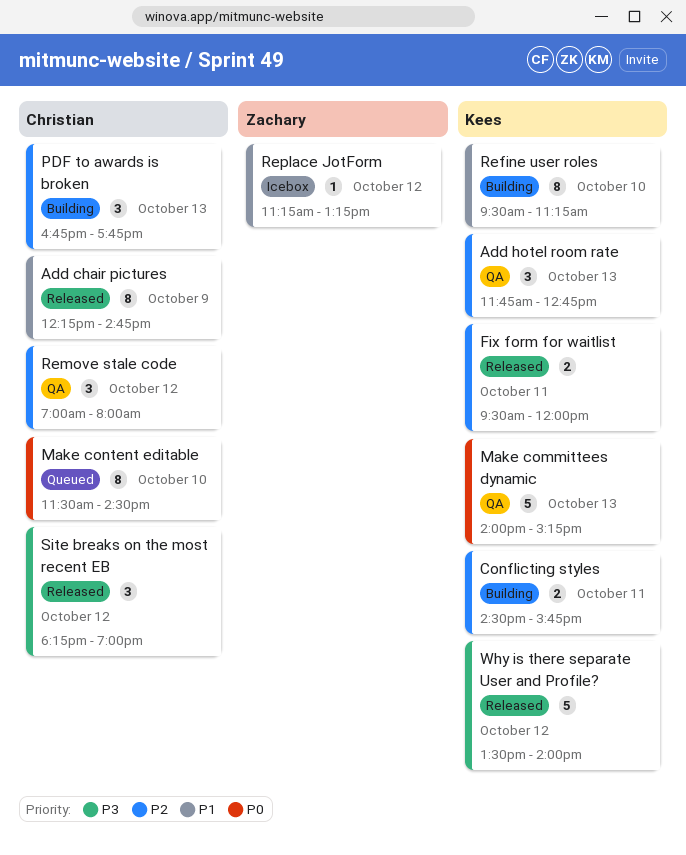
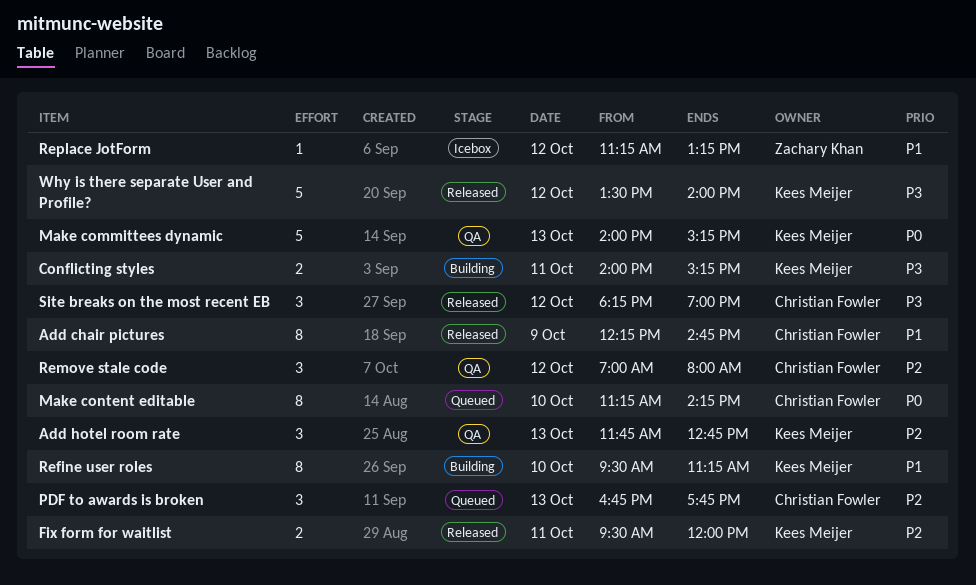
Conflicting styles, priority: P2 -> P3
Conflicting styles, begins: 14:30 -> 14:00
Conflicting styles, ends: 15:45 -> 15:15
Make content editable, begins: 11:30 -> 11:15
Make content editable, ends: 14:30 -> 14:15
PDF to awards is broken, status: Building -> Queued

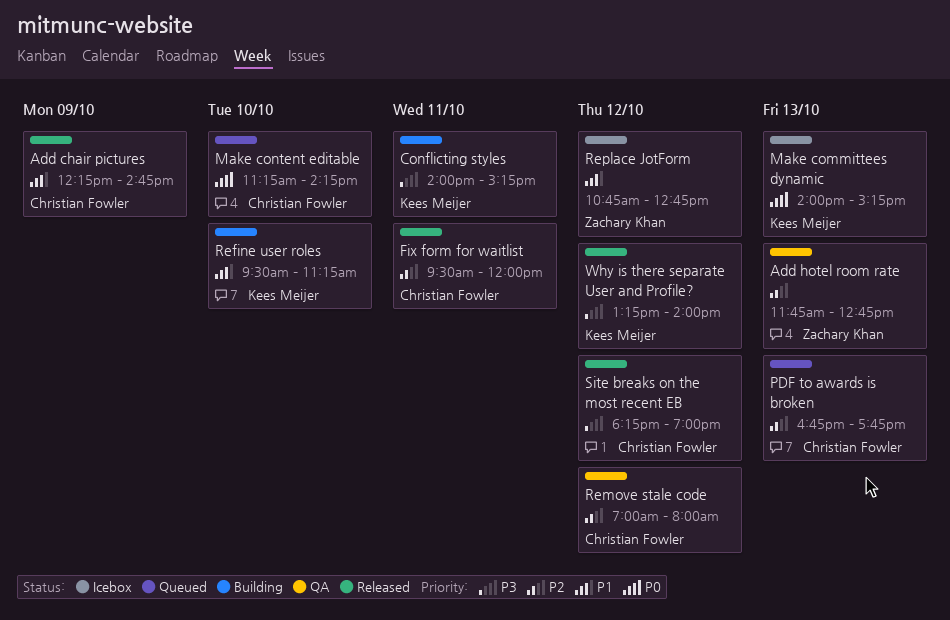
Add hotel room rate, owner: Kees Meijer -> Zachary Khan
Fix form for waitlist, owner: Kees Meijer -> Christian Fowler
Make committees dynamic, status: QA -> Icebox
Replace JotForm, begins: 11:15 -> 10:45
Replace JotForm, ends: 13:15 -> 12:45
Why is there separate User and Profile?, begins: 13:30 -> 13:15

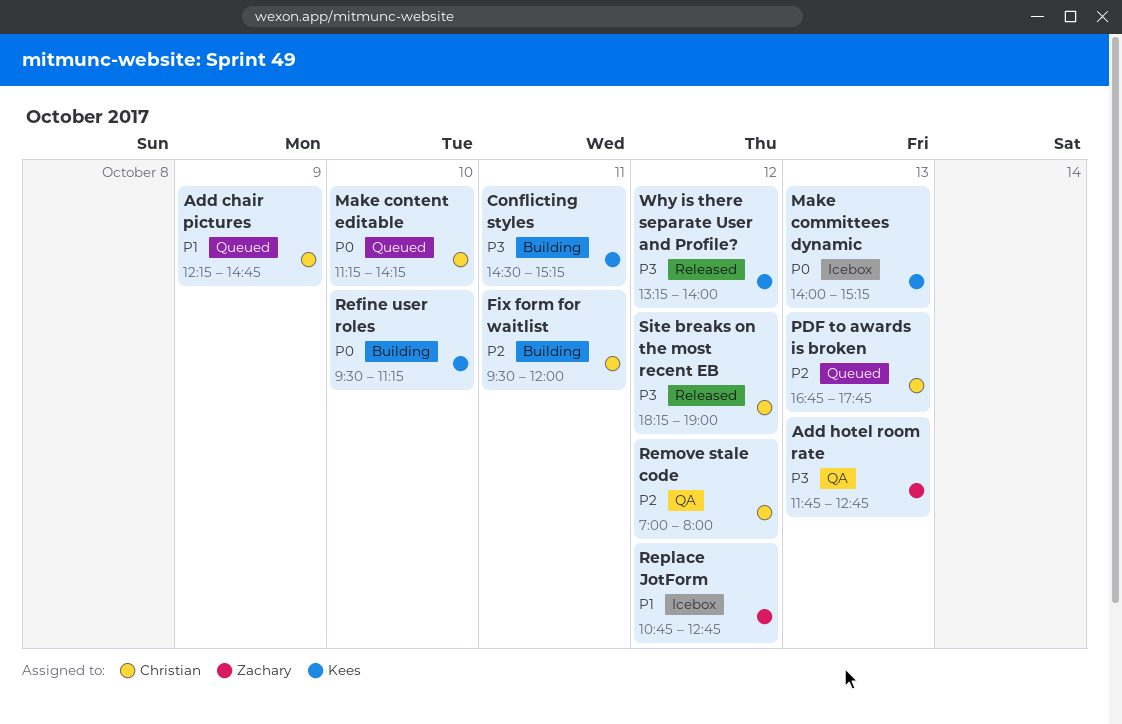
Add chair pictures, status: Released -> Queued
Add hotel room rate, priority: P2 -> P3
Conflicting styles, begins: 14:00 -> 14:30
Fix form for waitlist, status: Released -> Building
Refine user roles, priority: P1 -> P0

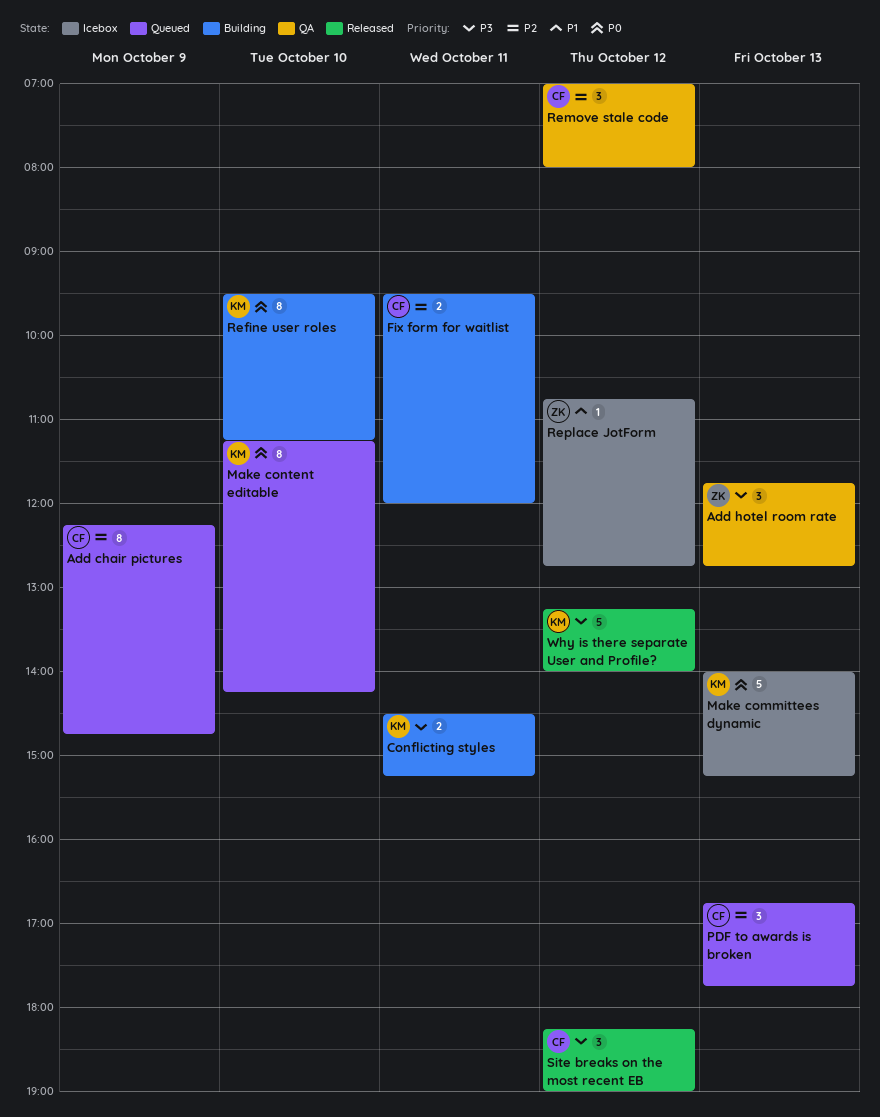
Add chair pictures, priority: P1 -> P2
Make content editable, owner: Christian -> Kees

